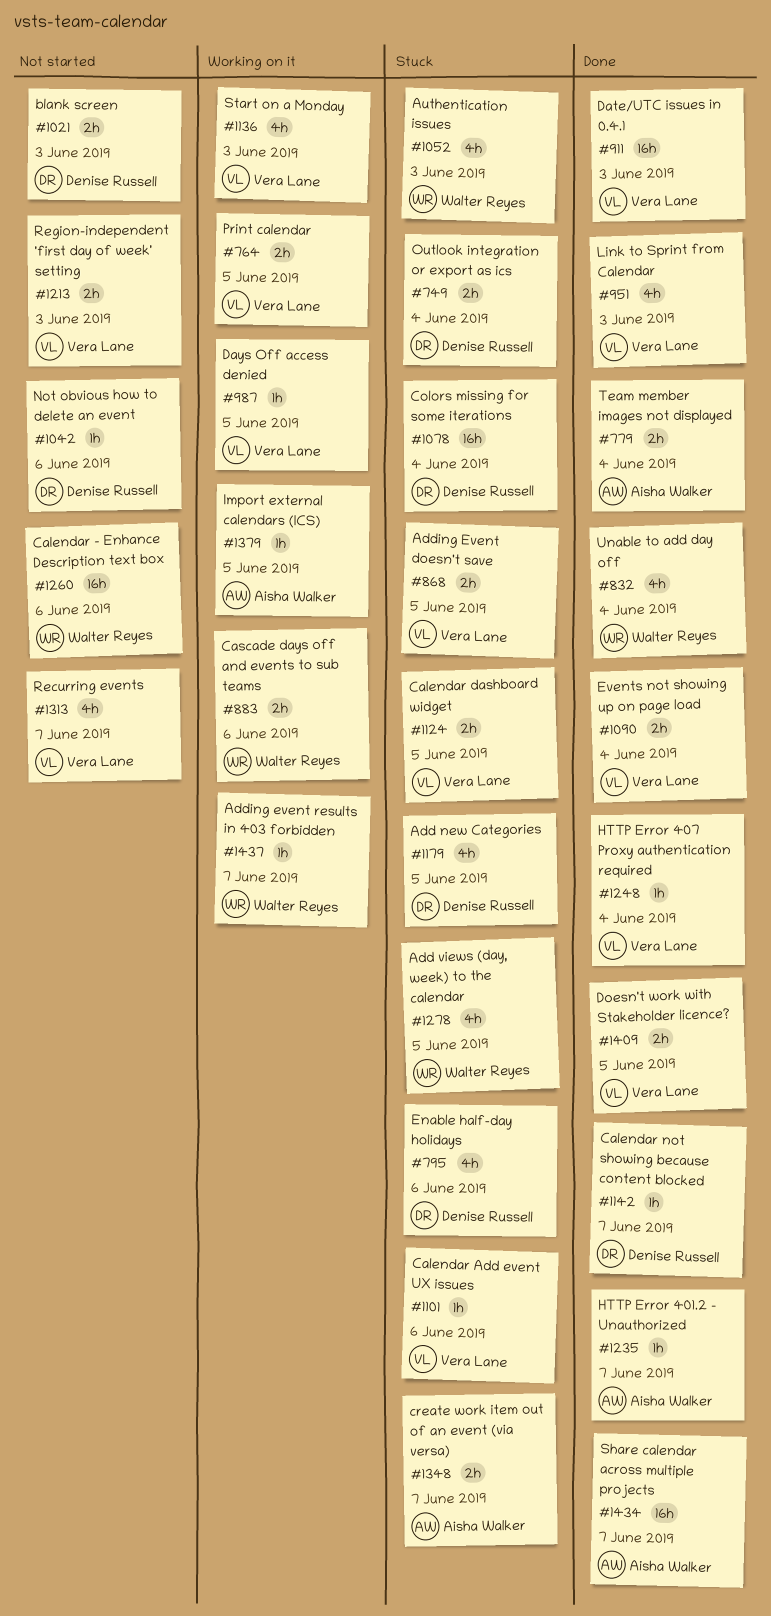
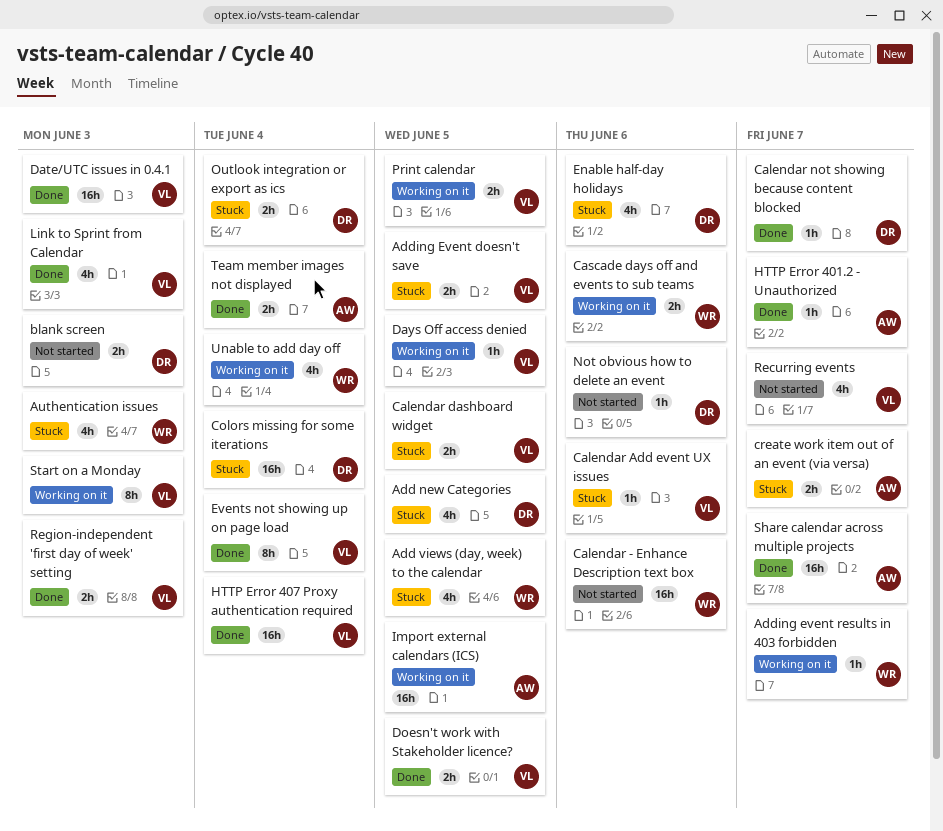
Events not showing up on page load, estimate: 2h -> 8h
HTTP Error 407 Proxy authentication required, estimate: 1h -> 16h
Import external calendars (ICS), estimate: 1h -> 16h
Region-independent 'first day of week' setting, status: Not started -> Done
Start on a Monday, estimate: 4h -> 8h
Unable to add day off, status: Done -> Working on it

